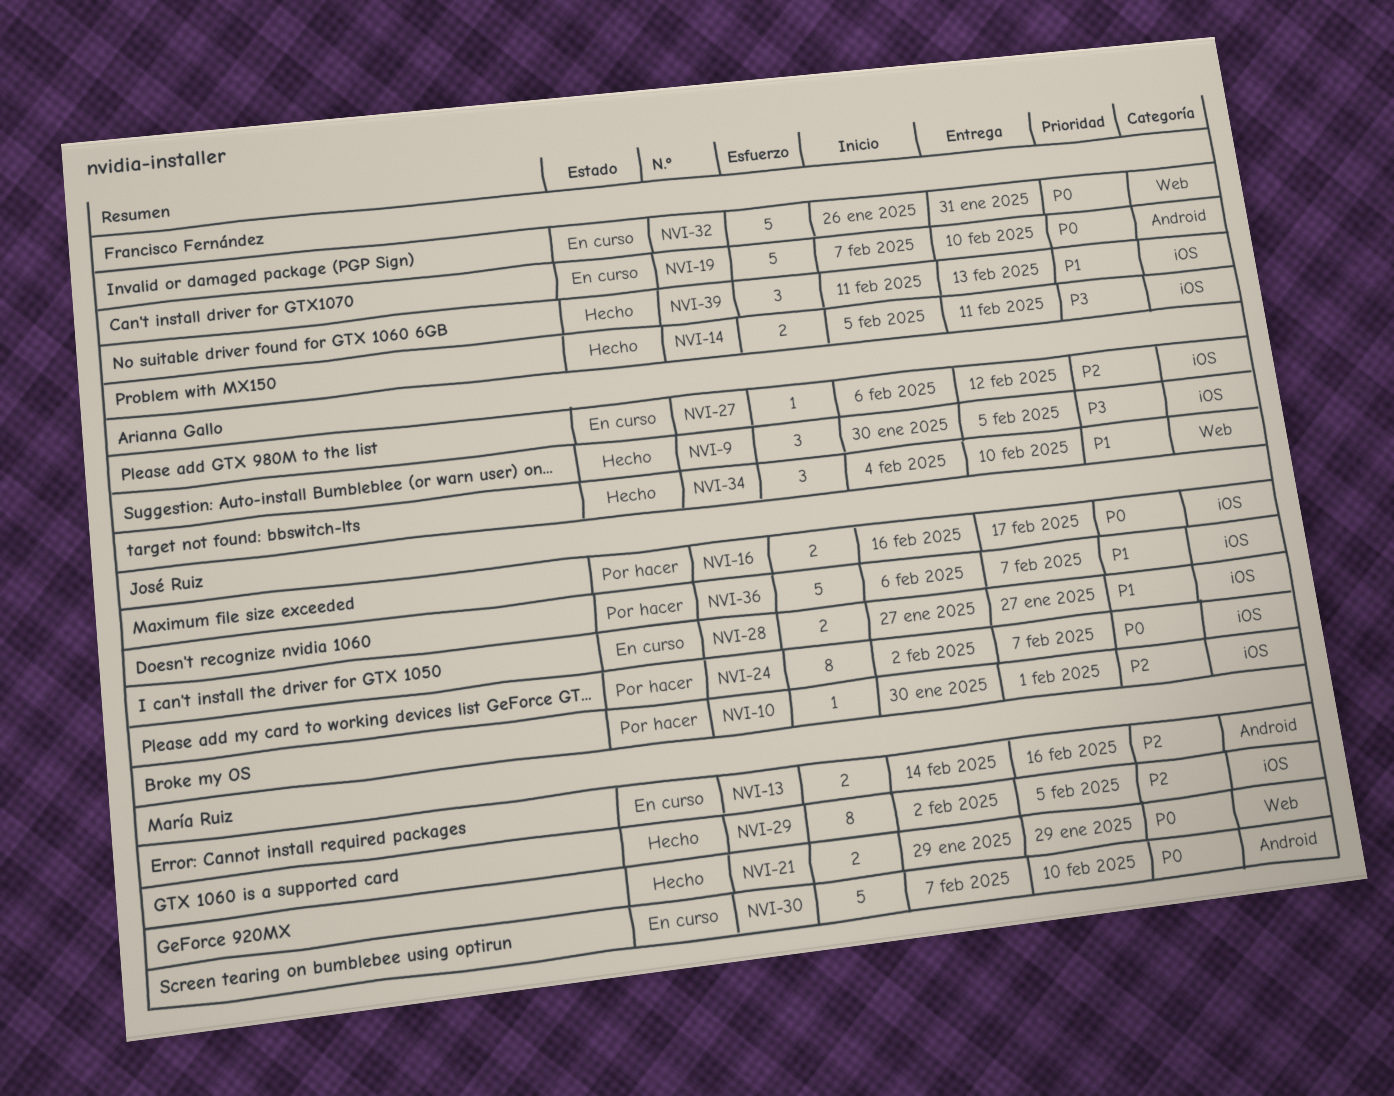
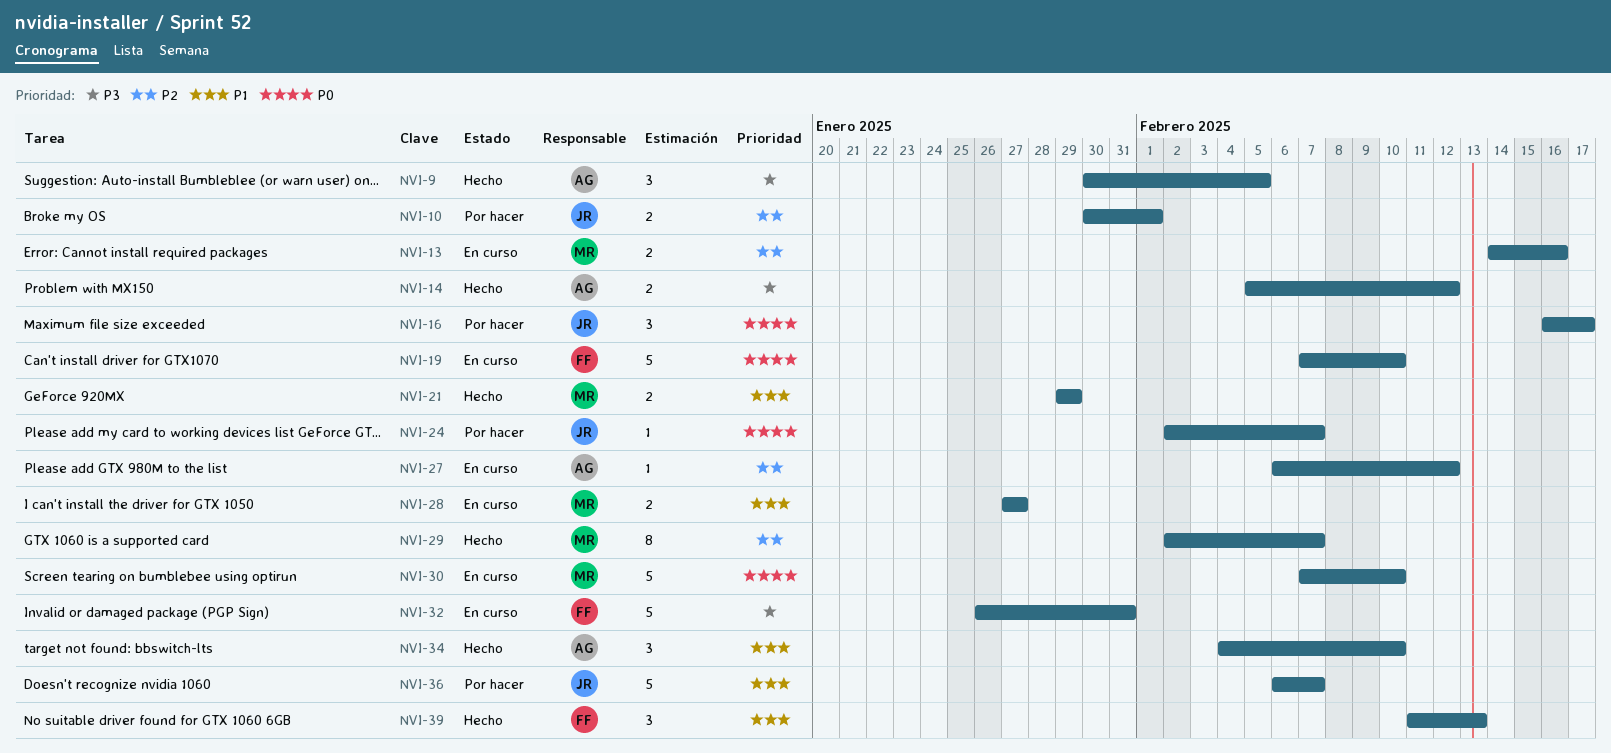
NVI-10, estimate: 1 -> 2
NVI-14, owner: Francisco Fernández -> Arianna Gallo
NVI-14, due: Feb 11 -> Feb 12
NVI-16, estimate: 2 -> 3
NVI-21, priority: P0 -> P1
NVI-24, estimate: 8 -> 1
NVI-28, owner: José Ruiz -> María Ruiz
NVI-29, due: Feb 5 -> Feb 7
NVI-32, priority: P0 -> P3

